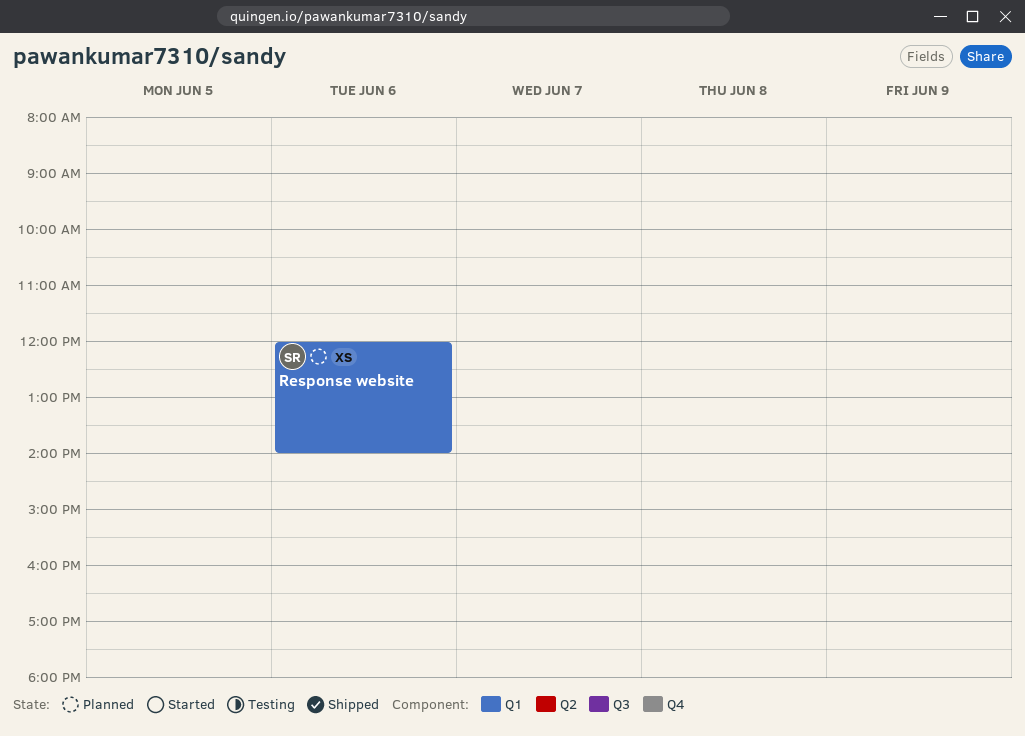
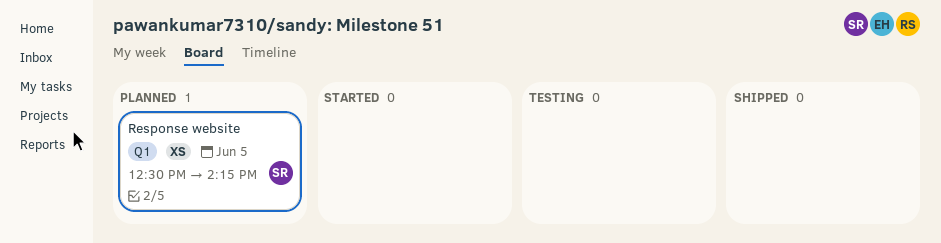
Response website, day: Jun 6 -> Jun 5
Response website, begins: 12:00 -> 12:30
Response website, ends: 14:00 -> 14:15

